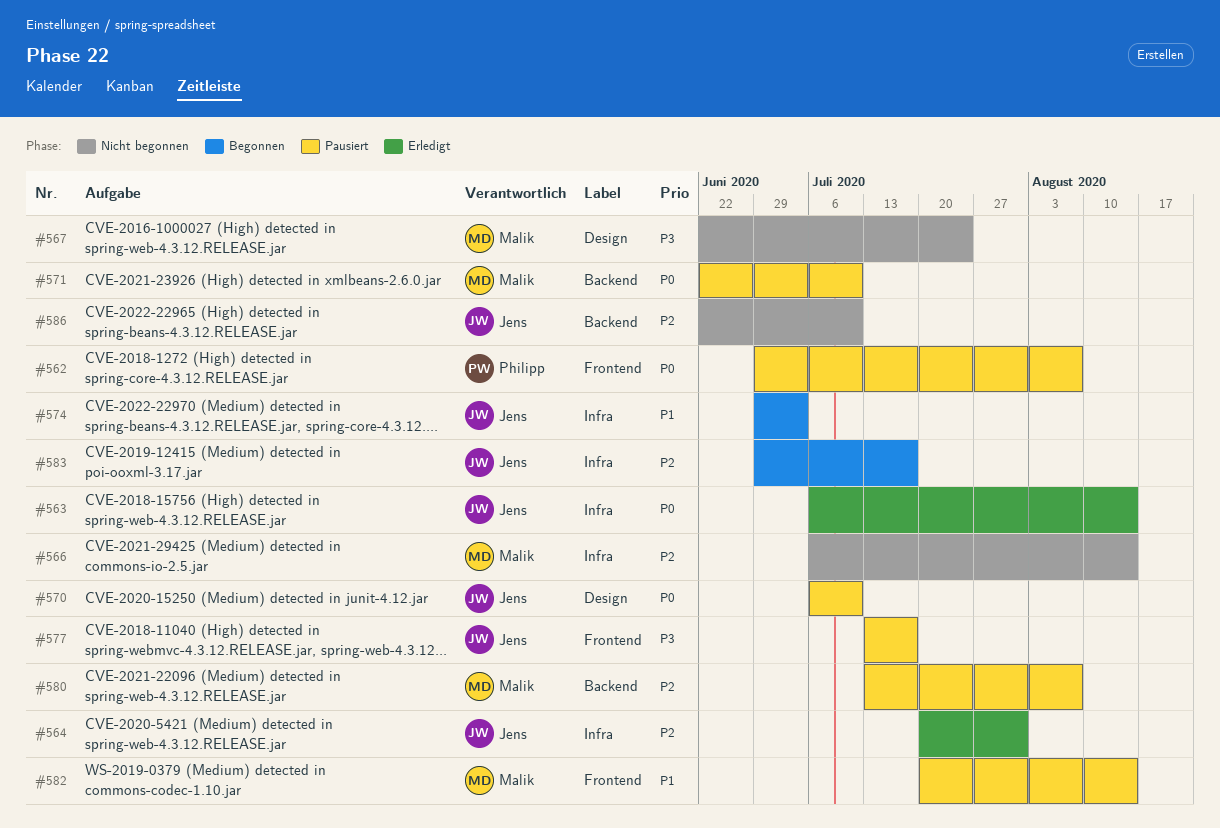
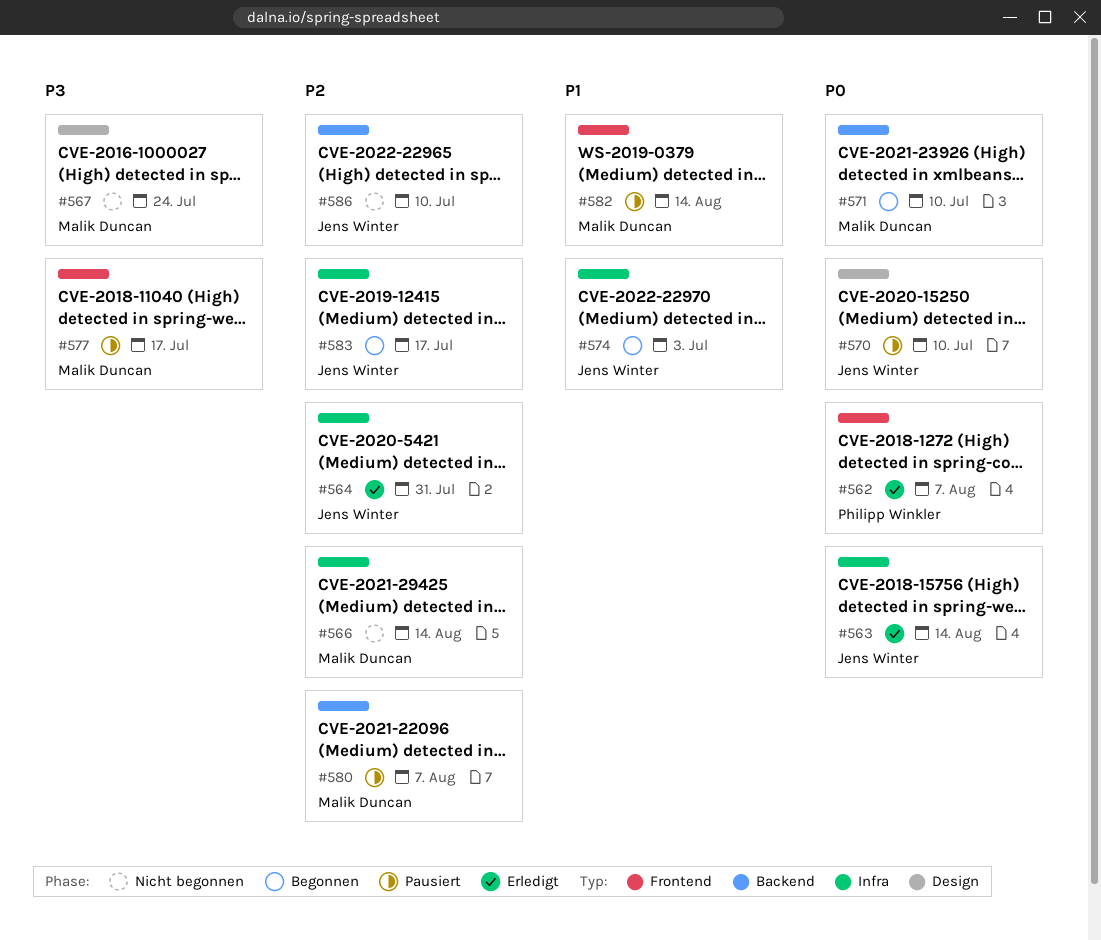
#562, status: Pausiert -> Erledigt
#571, status: Pausiert -> Begonnen
#577, owner: Jens Winter -> Malik Duncan

